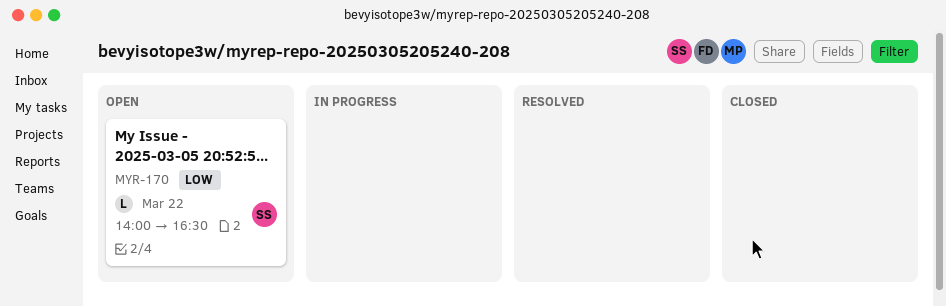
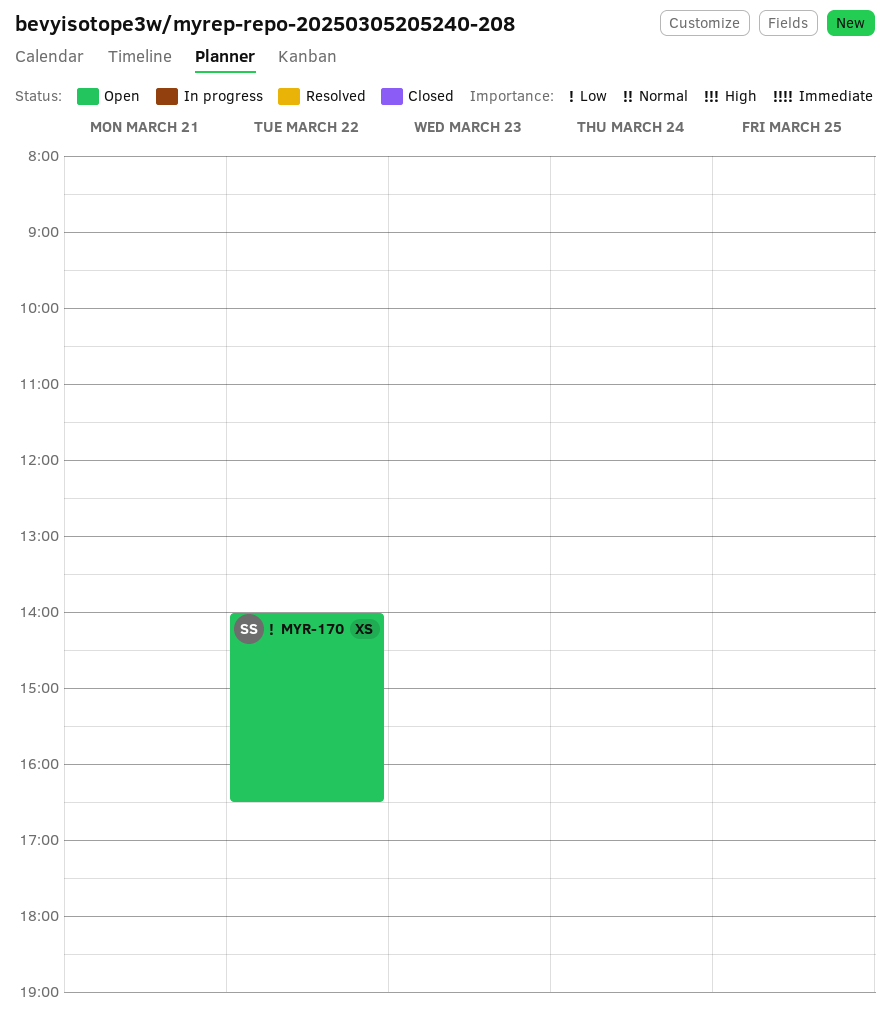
MYR-170, estimate: L -> XS

